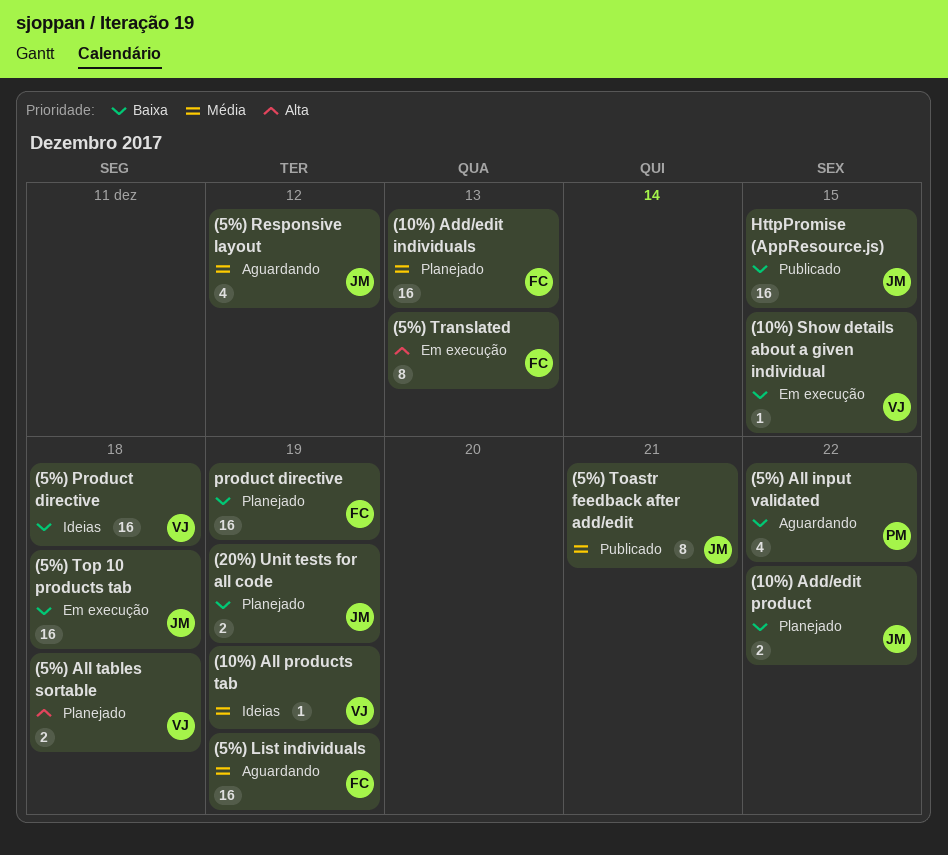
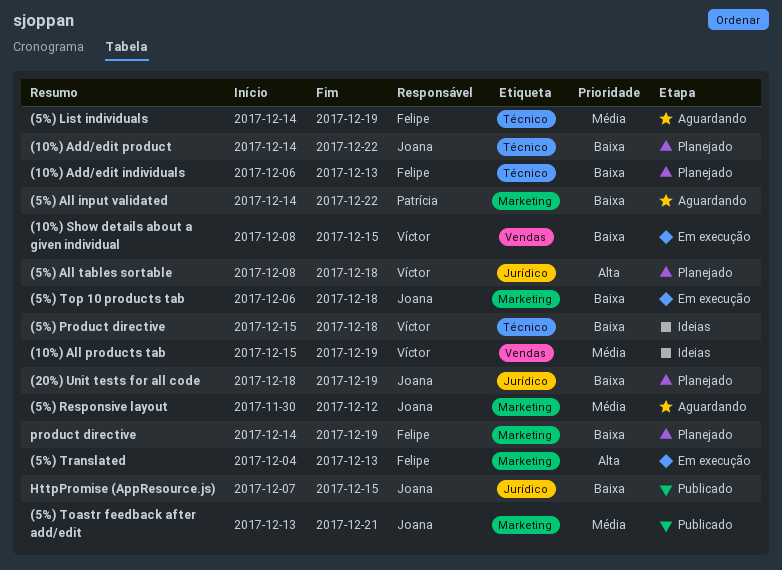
(10%) Add/edit individuals, priority: Média -> Baixa

